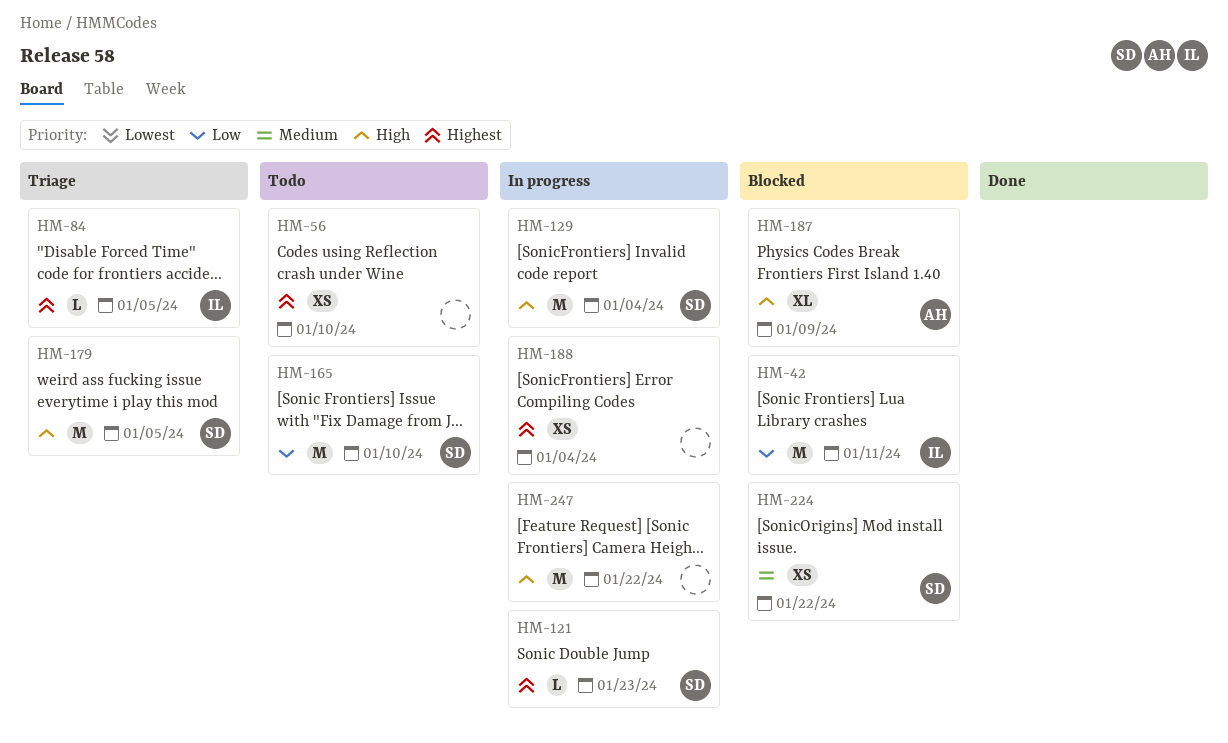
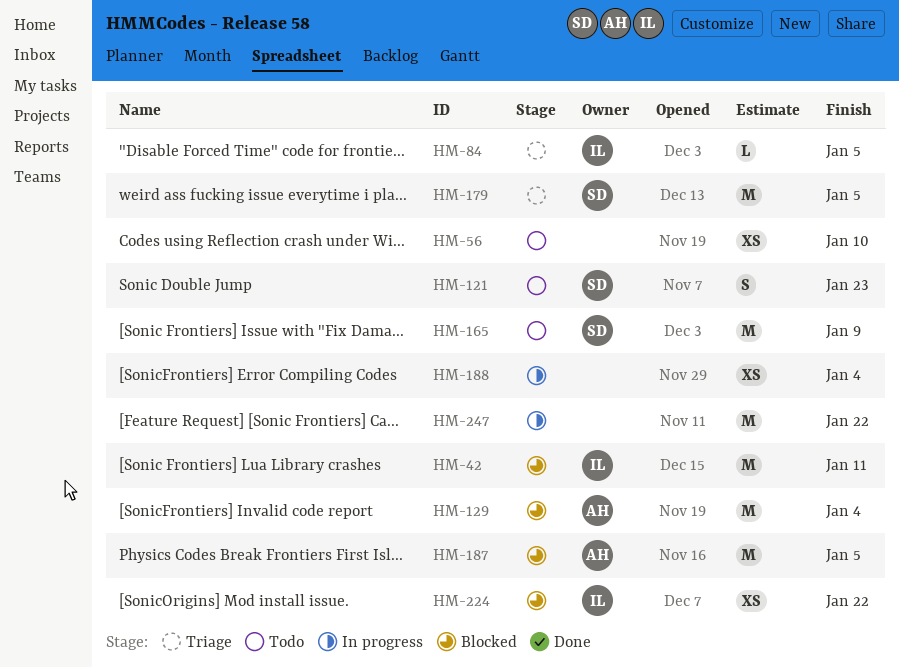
HM-121, status: In progress -> Todo
HM-121, estimate: L -> S
HM-129, status: In progress -> Blocked
HM-129, owner: SD -> AH
HM-165, due: Jan 10 -> Jan 9
HM-187, estimate: XL -> M
HM-187, due: Jan 9 -> Jan 5
HM-224, owner: SD -> IL

